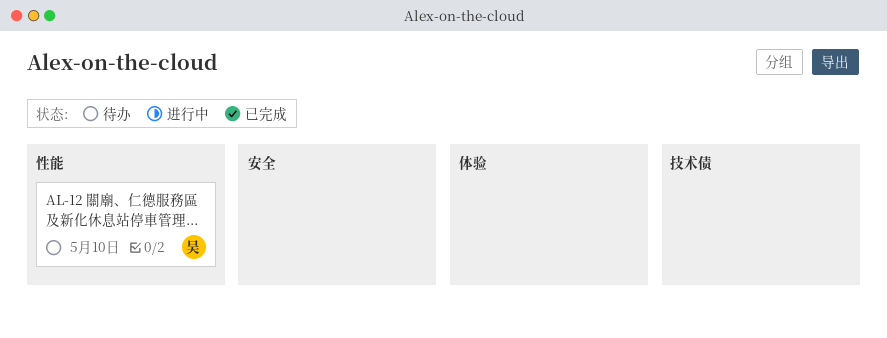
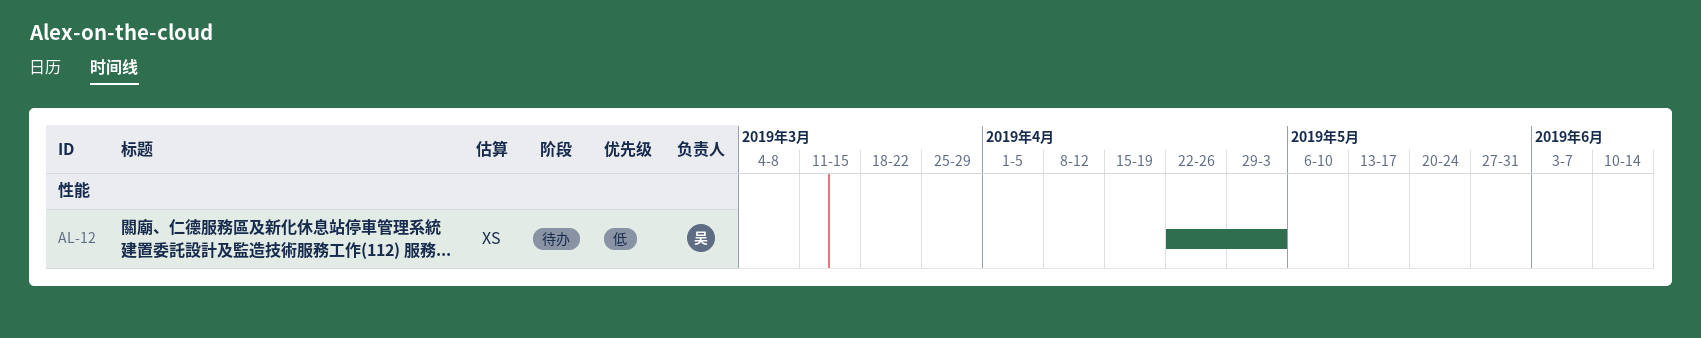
AL-12, due: May 10 -> May 3

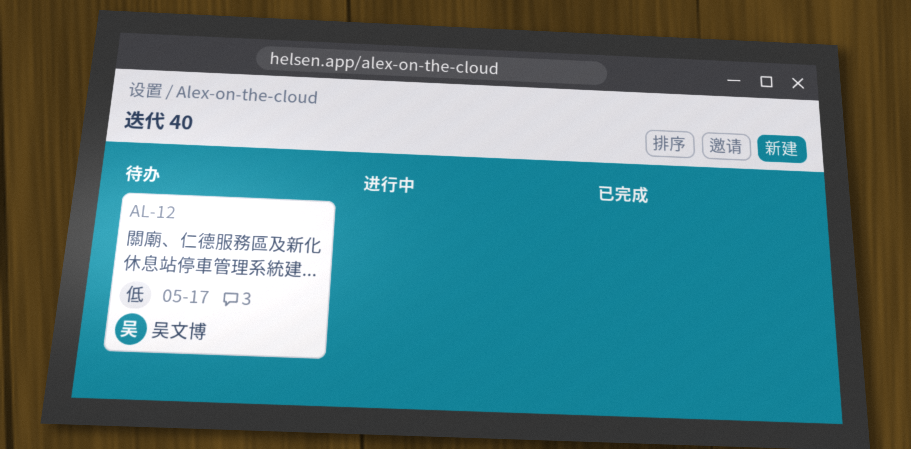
AL-12, due: May 3 -> May 17

